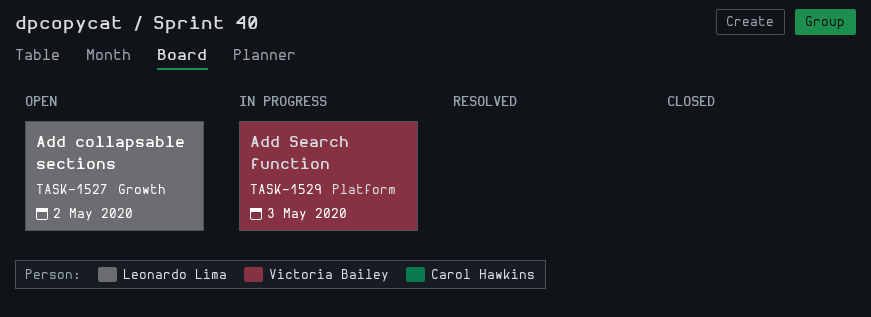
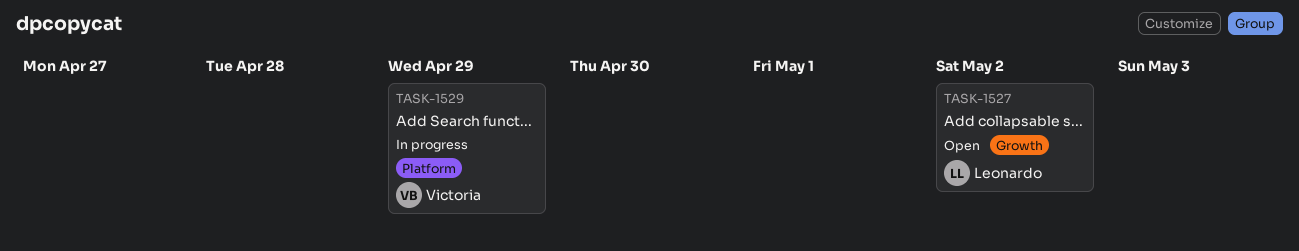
TASK-1529, due: May 3 -> Apr 29

